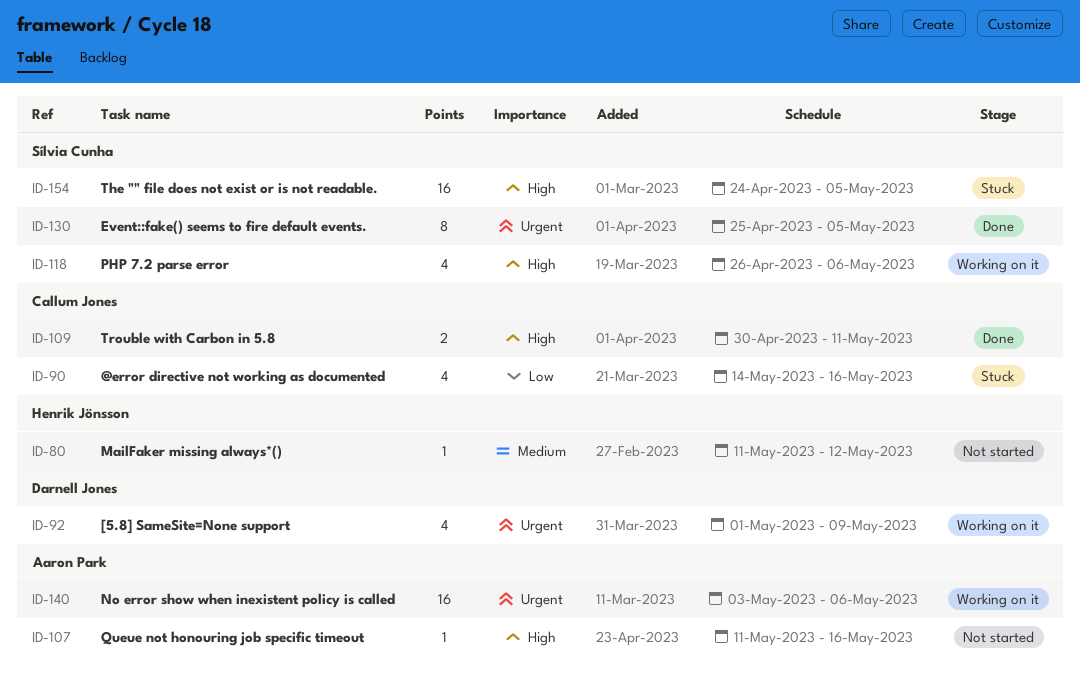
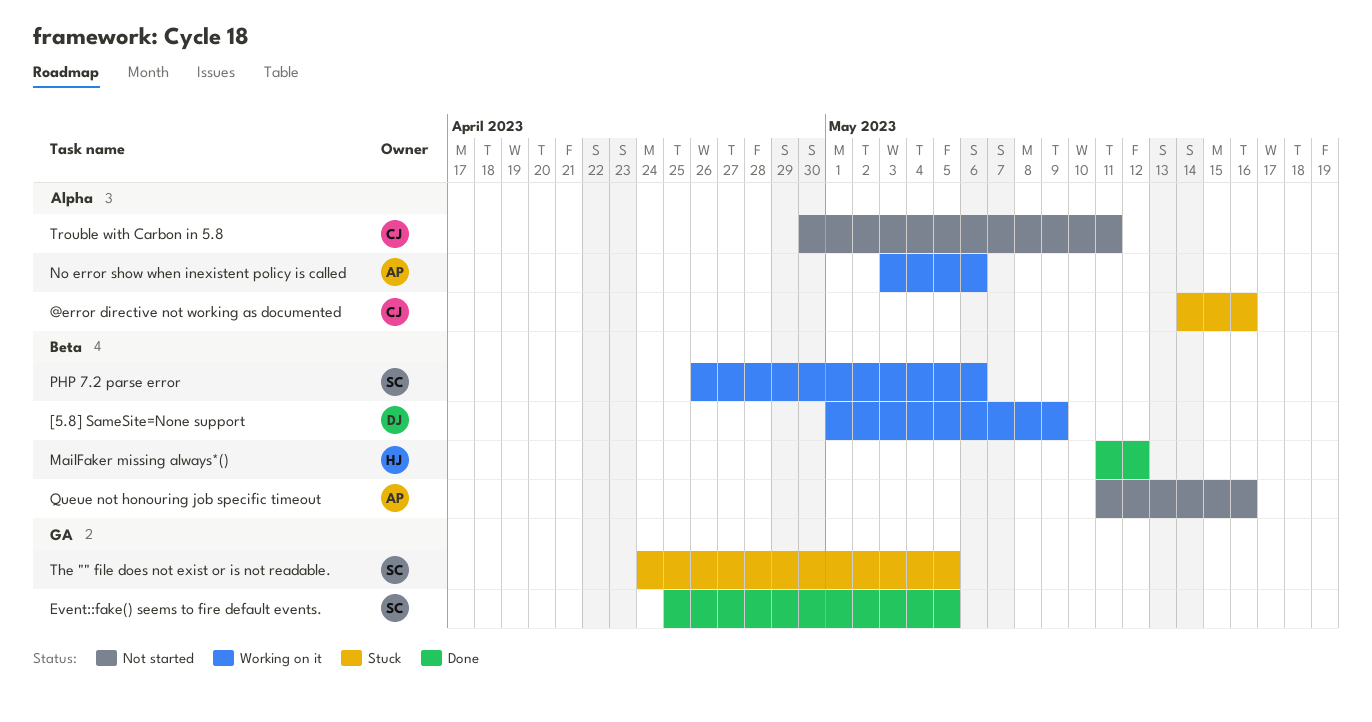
MailFaker missing always*(), status: Not started -> Done
Trouble with Carbon in 5.8, status: Done -> Not started

